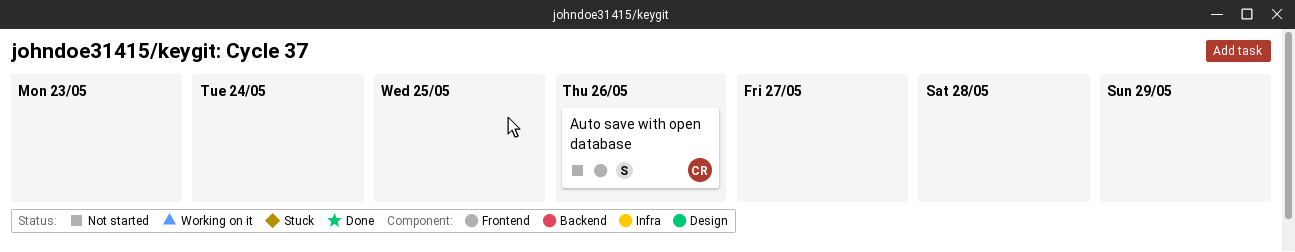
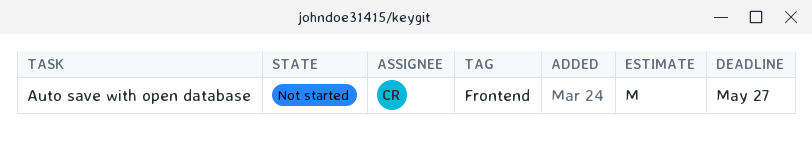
Auto save with open database, estimate: S -> M
Auto save with open database, due: May 26 -> May 27

